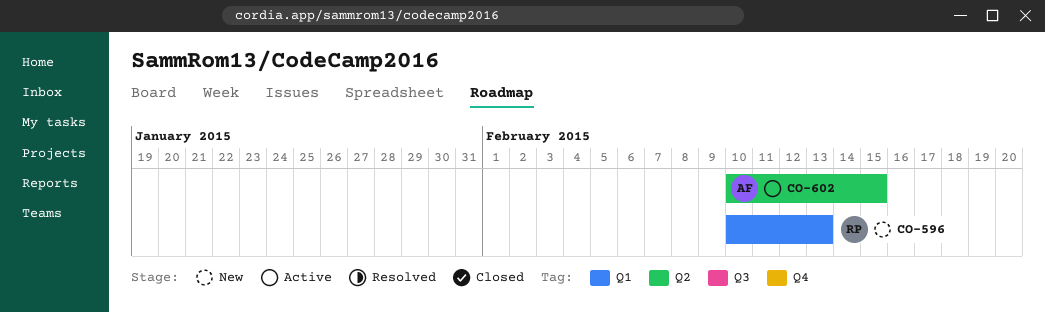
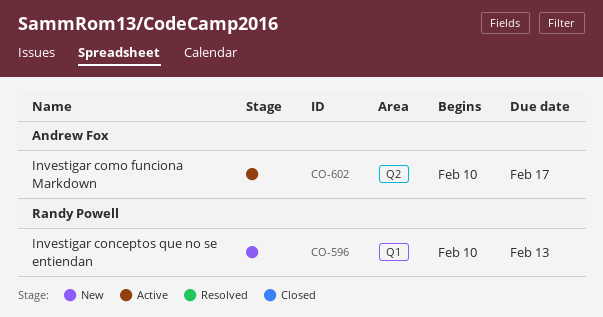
CO-602, due: Feb 15 -> Feb 17

